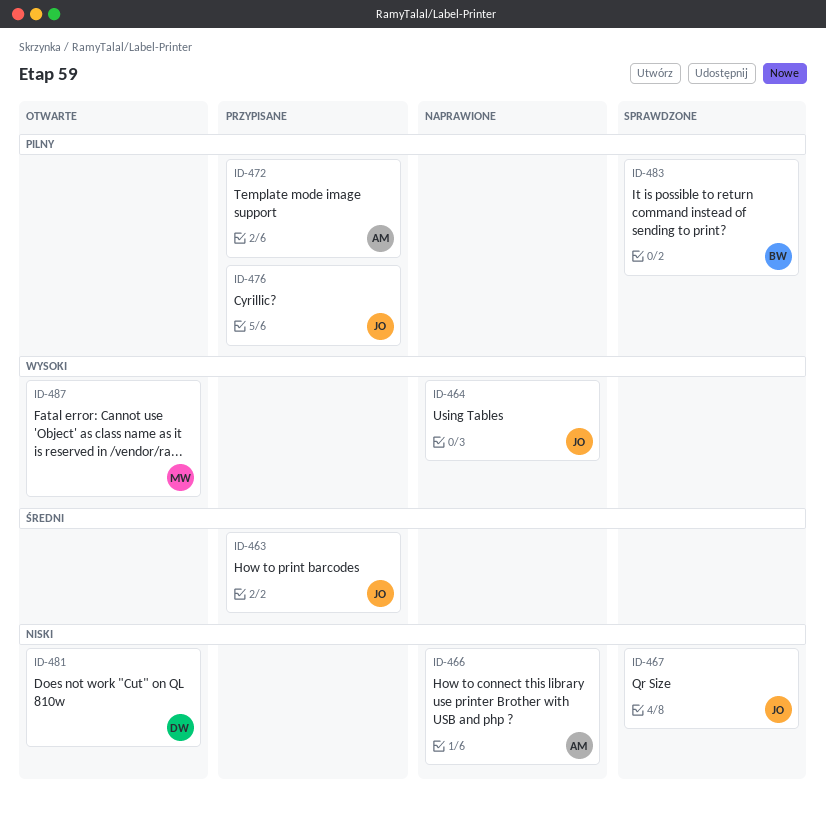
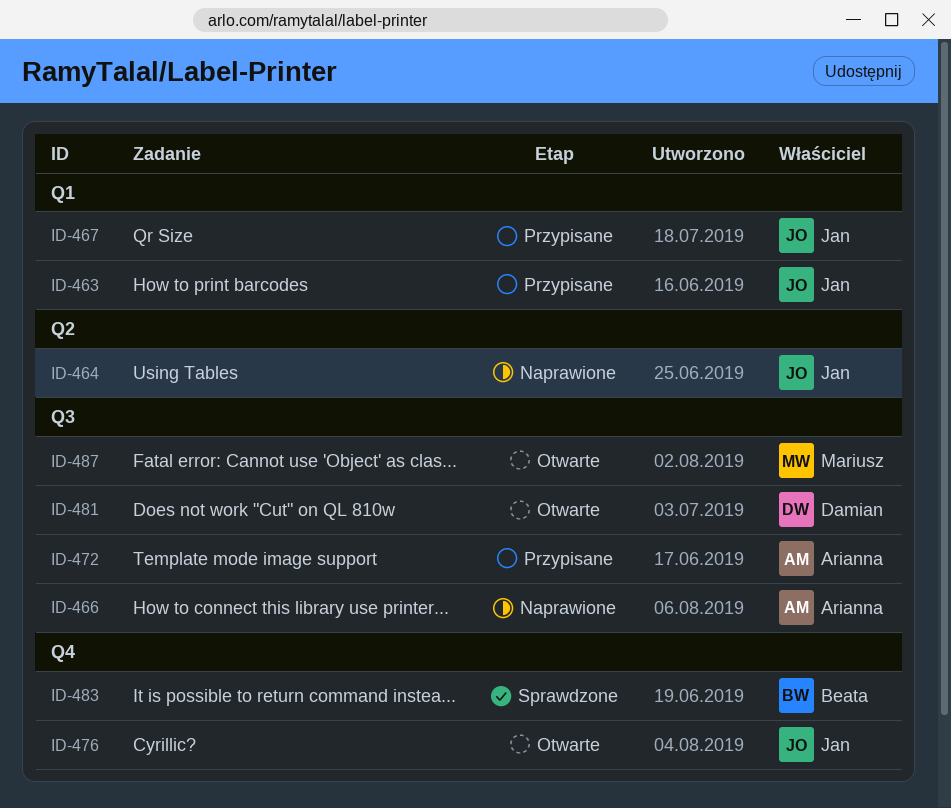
ID-467, status: Sprawdzone -> Przypisane
ID-476, status: Przypisane -> Otwarte

